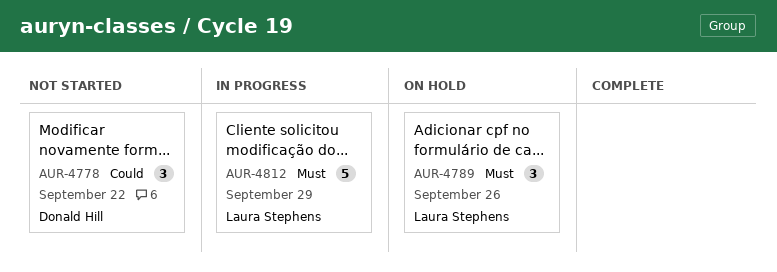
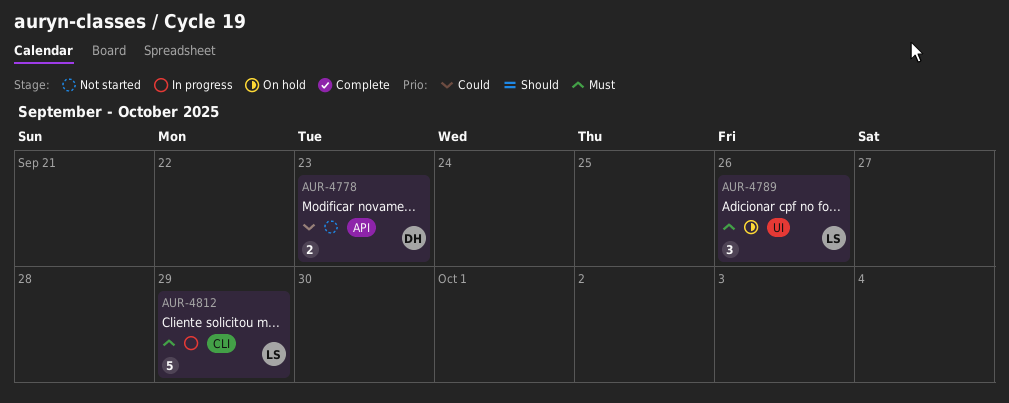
AUR-4778, estimate: 3 -> 2
AUR-4778, due: Sep 22 -> Sep 23

